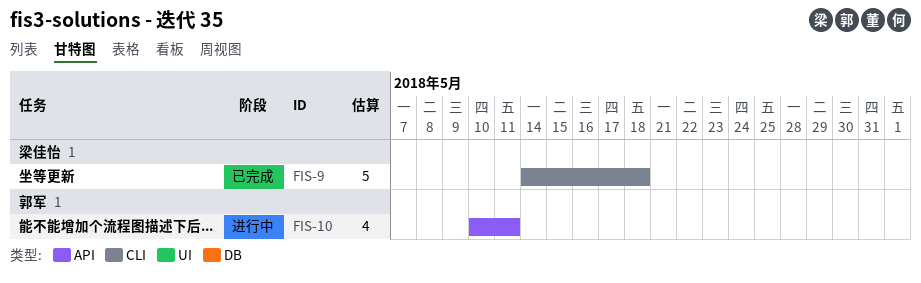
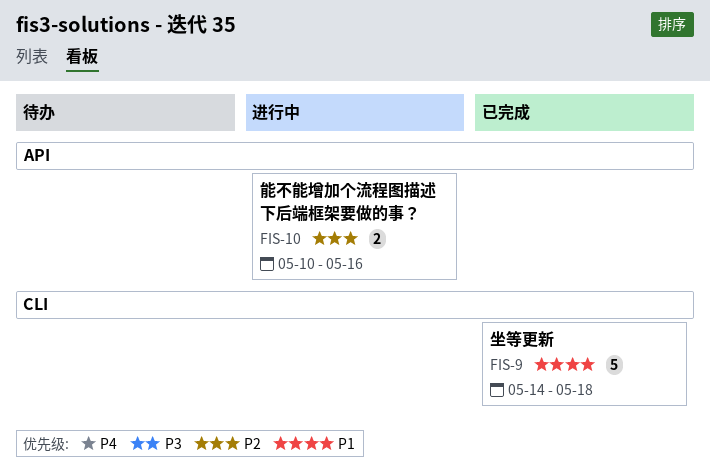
FIS-10, estimate: 4 -> 2
FIS-10, due: May 11 -> May 16

